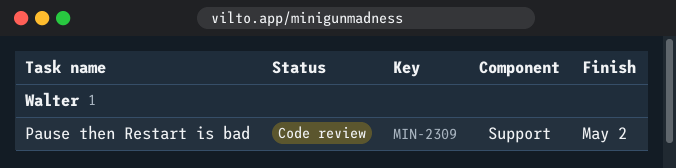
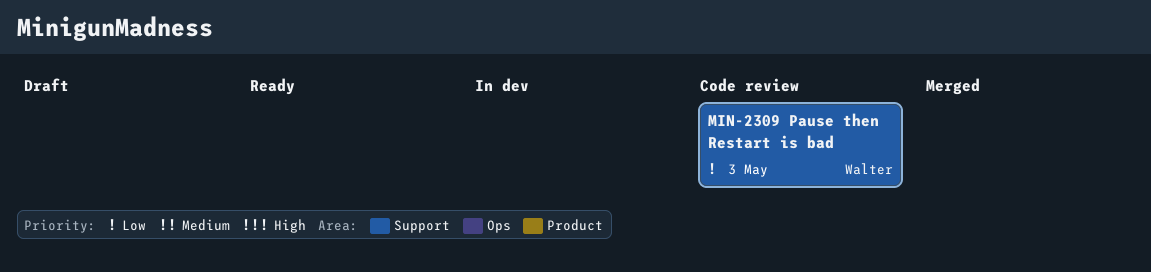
MIN-2309, due: May 2 -> May 3

